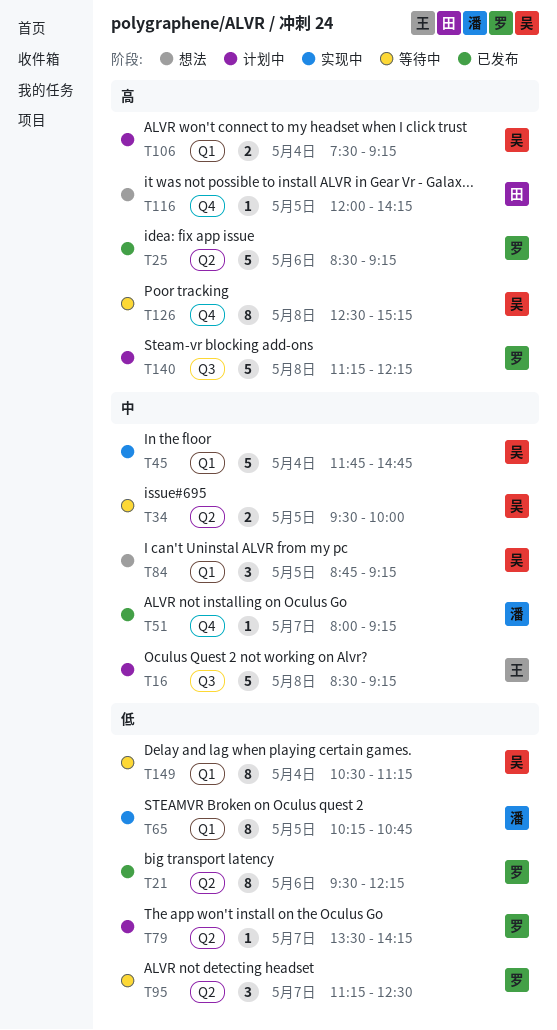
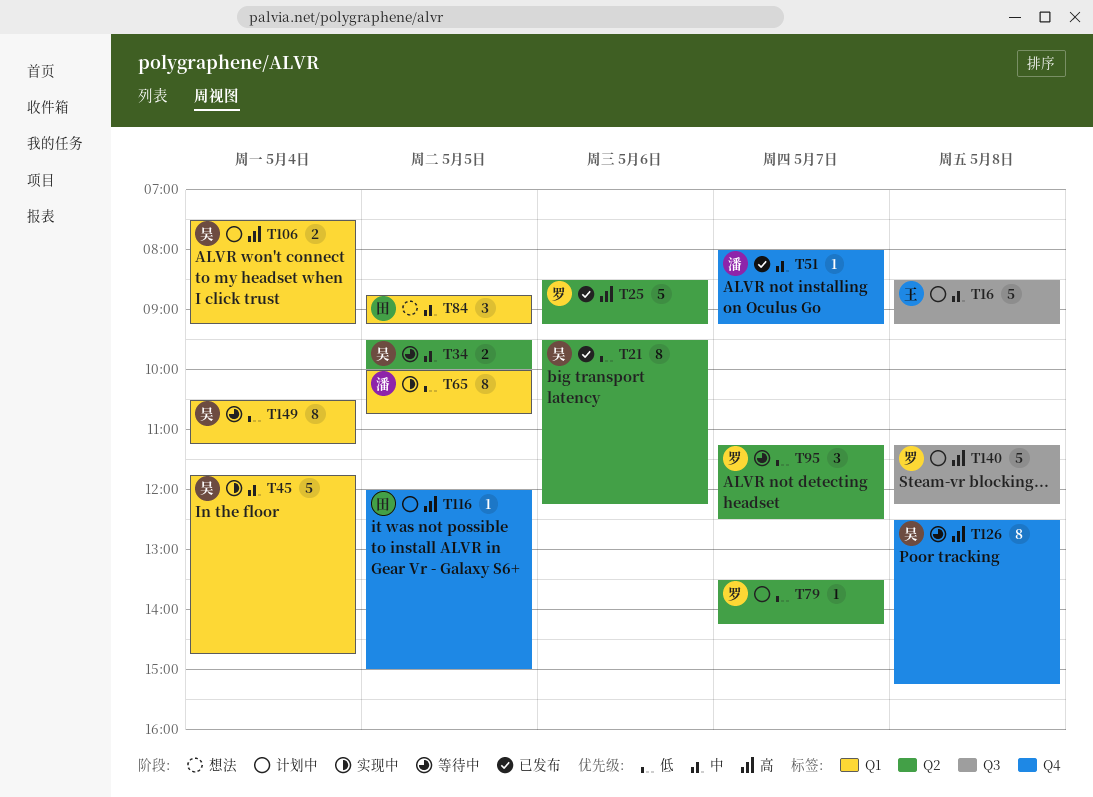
T21, owner: 罗 -> 吴
T65, begins: 10:15 -> 10:00
T84, owner: 吴 -> 田
T116, status: 想法 -> 计划中
T116, ends: 14:15 -> 15:00

